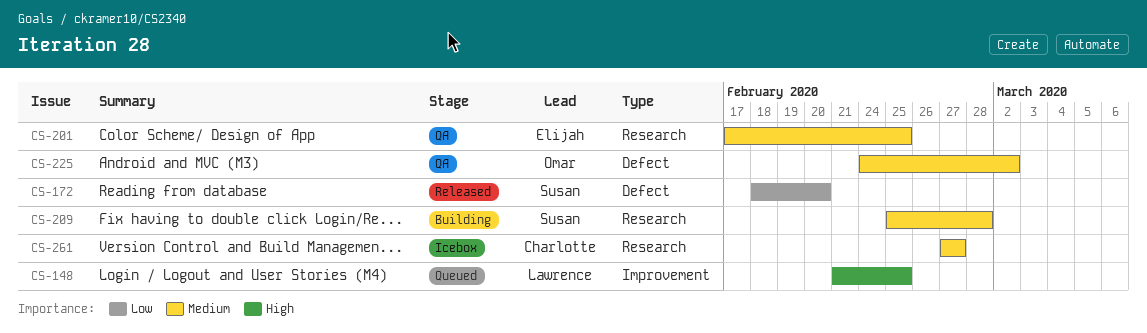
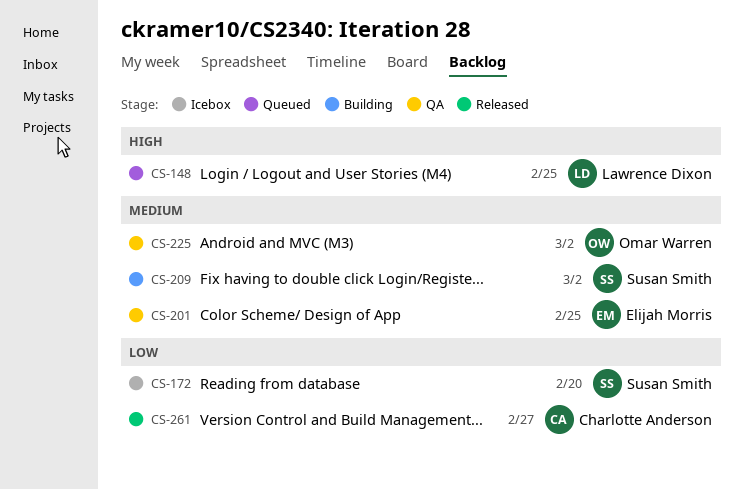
CS-172, status: Released -> Icebox
CS-209, due: Feb 28 -> Mar 2
CS-261, status: Icebox -> Released
CS-261, priority: Medium -> Low

